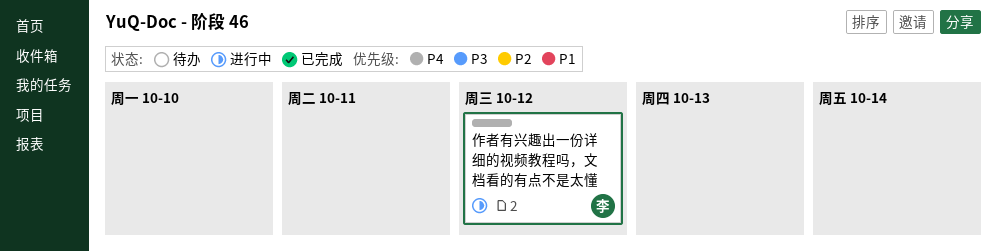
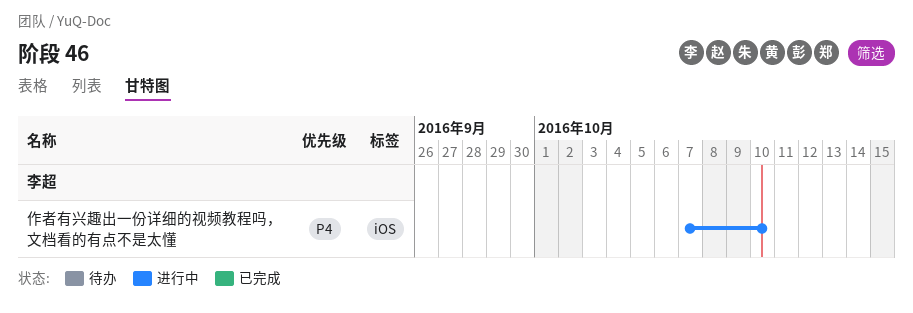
作者有兴趣出一份详细的视频教程吗，文档看的有点不是太懂, due: Oct 12 -> Oct 10

